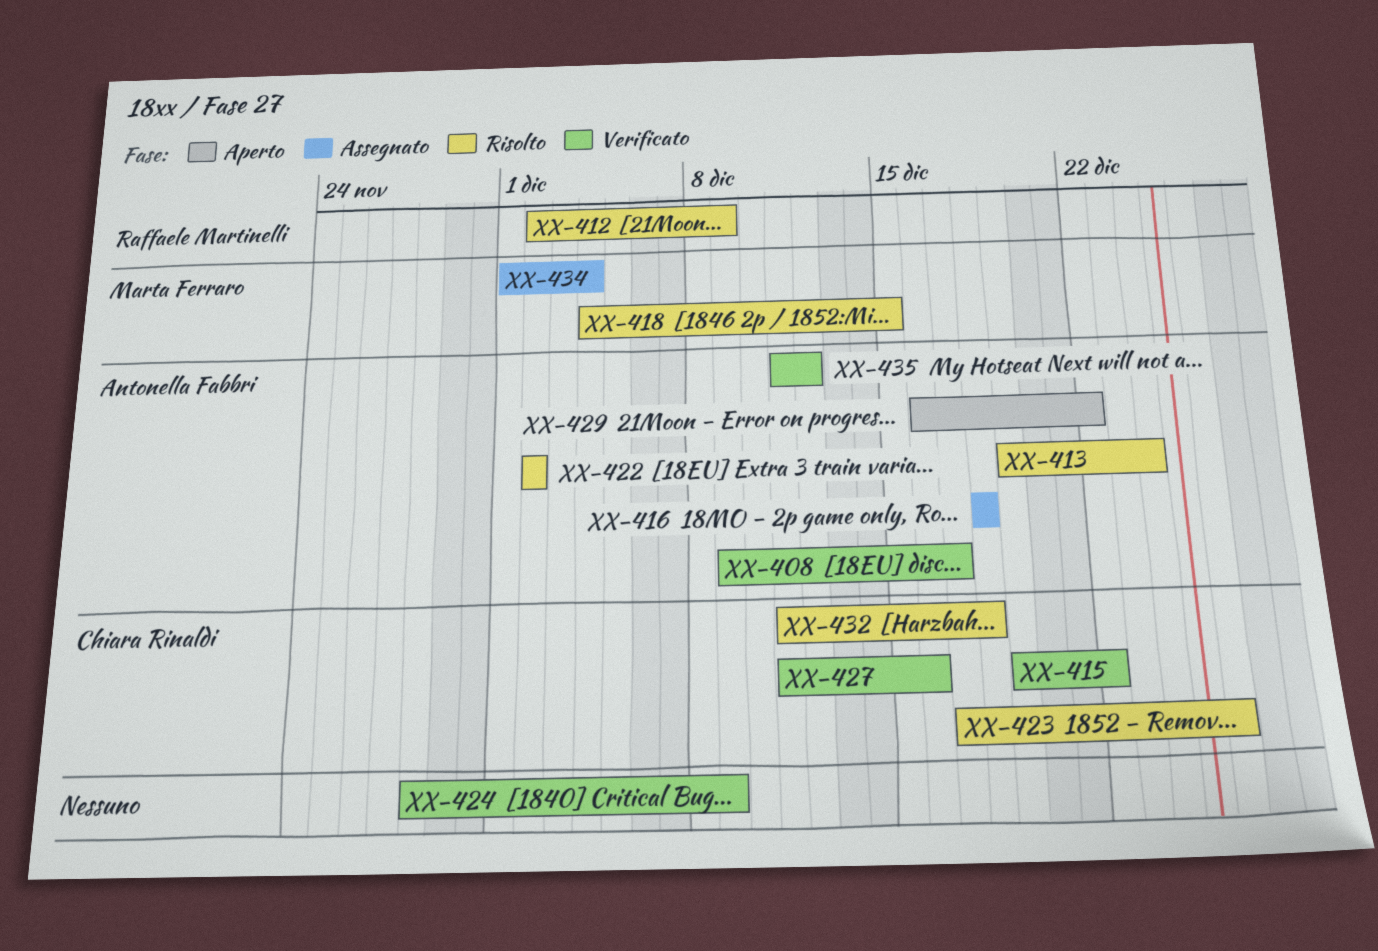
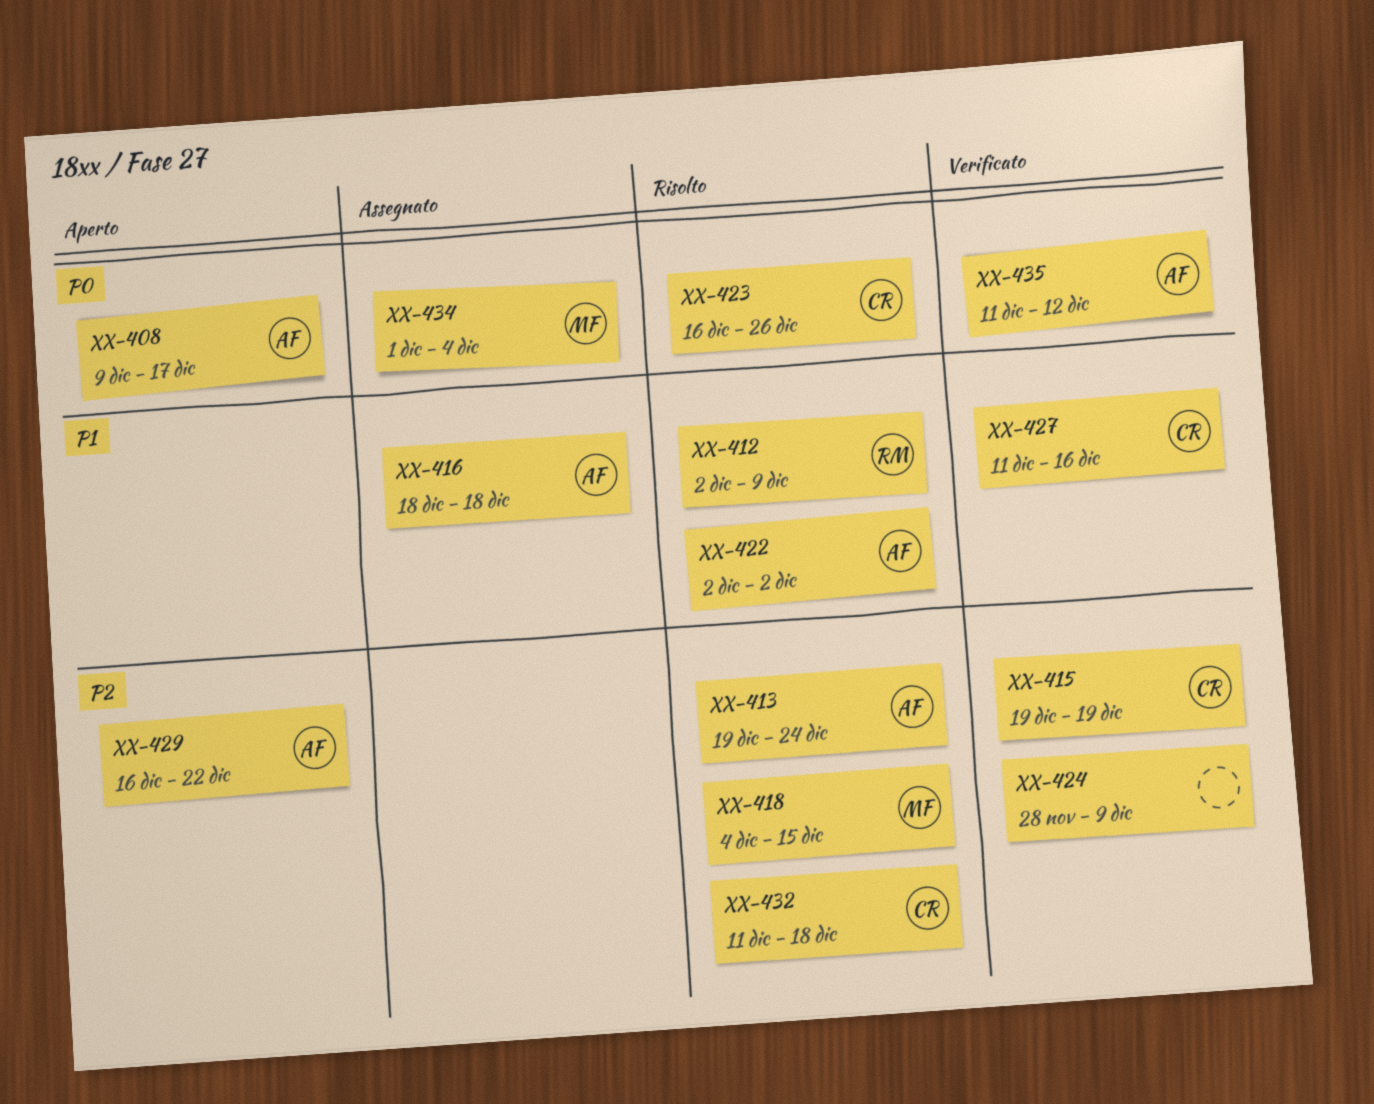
XX-408, status: Verificato -> Aperto
XX-415, due: Dec 22 -> Dec 19
XX-423, start: Dec 17 -> Dec 16

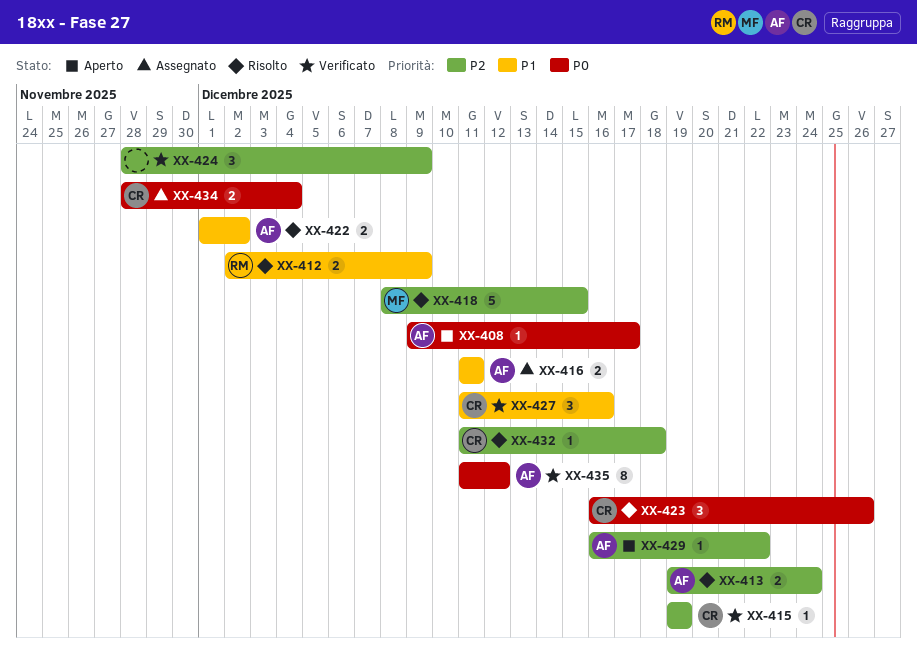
XX-416, start: Dec 18 -> Dec 11
XX-416, due: Dec 18 -> Dec 11
XX-418, start: Dec 4 -> Dec 8
XX-422, start: Dec 2 -> Dec 1
XX-434, owner: MF -> CR
XX-434, start: Dec 1 -> Nov 28

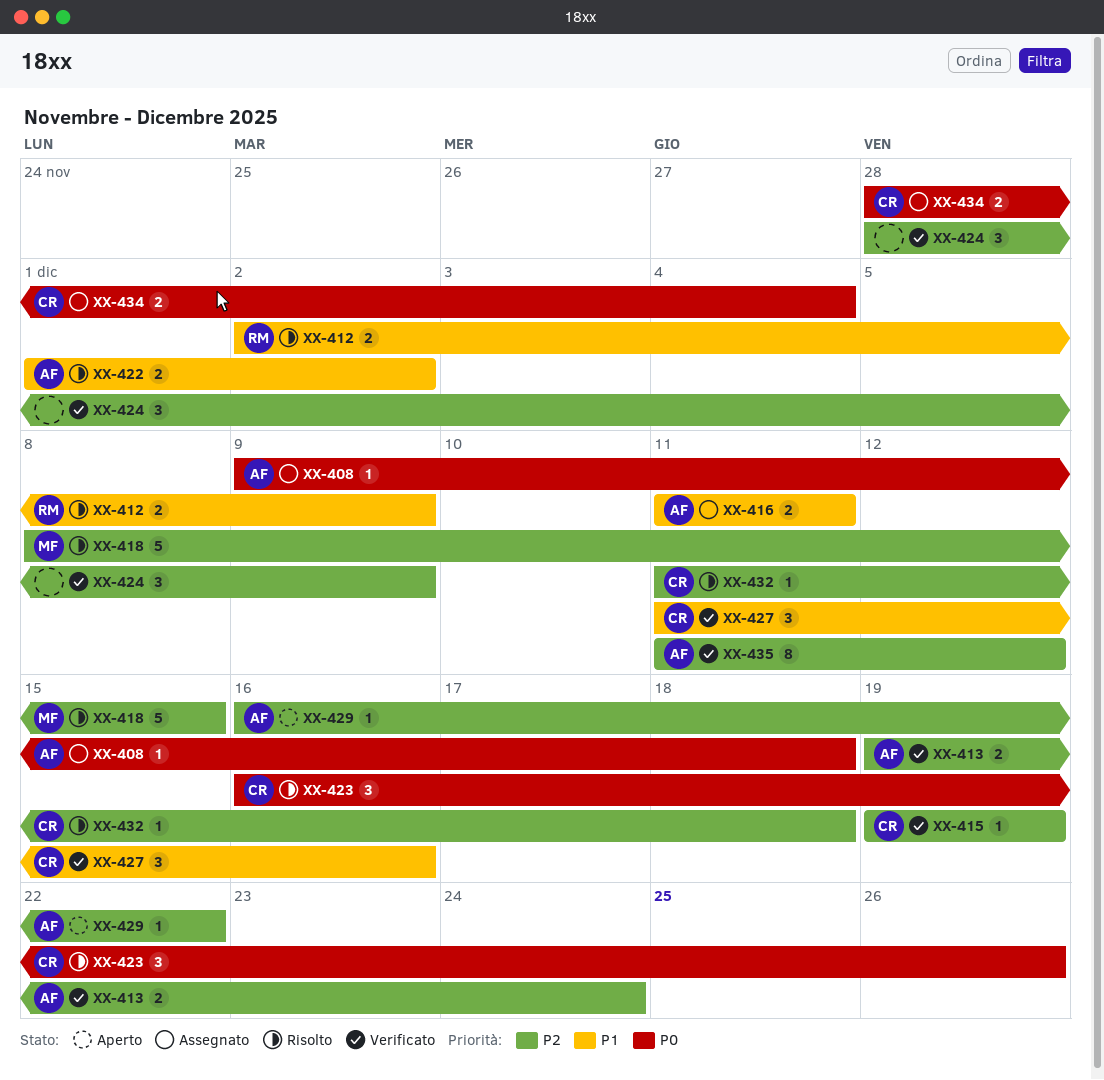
XX-408, status: Aperto -> Assegnato
XX-408, due: Dec 17 -> Dec 18
XX-413, status: Risolto -> Verificato
XX-435, priority: P0 -> P2

